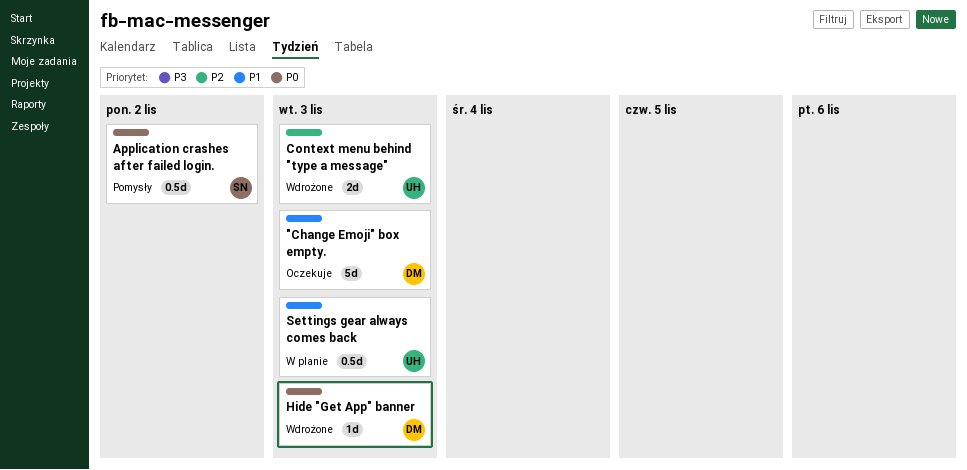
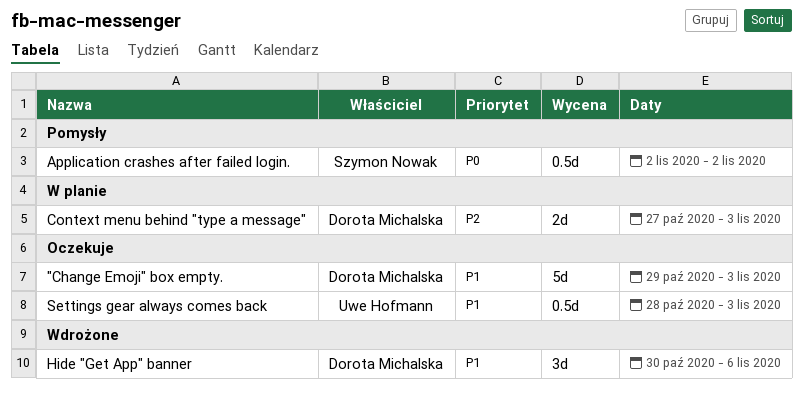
Context menu behind "type a message", status: Wdrożone -> W planie
Context menu behind "type a message", owner: Uwe Hofmann -> Dorota Michalska
Hide "Get App" banner, priority: P0 -> P1
Hide "Get App" banner, estimate: 1d -> 3d
Hide "Get App" banner, due: Nov 3 -> Nov 6
Settings gear always comes back, status: W planie -> Oczekuje

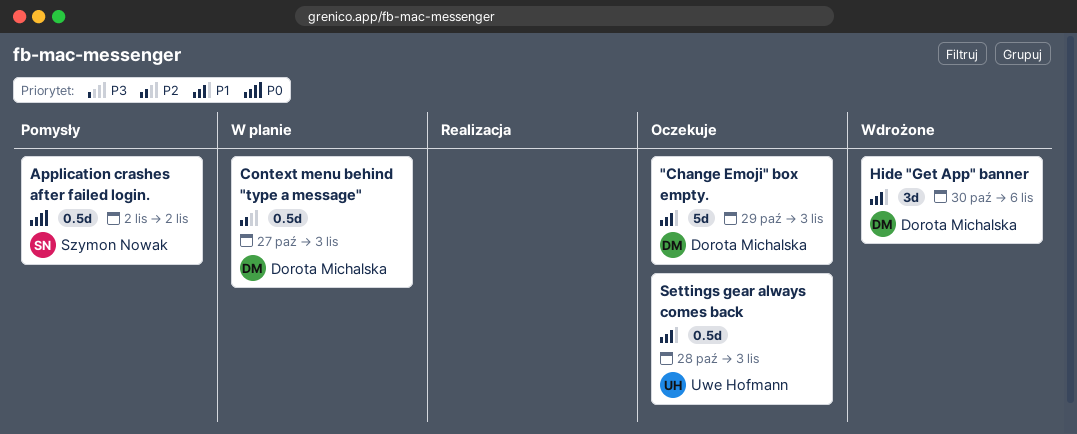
Context menu behind "type a message", estimate: 2d -> 0.5d

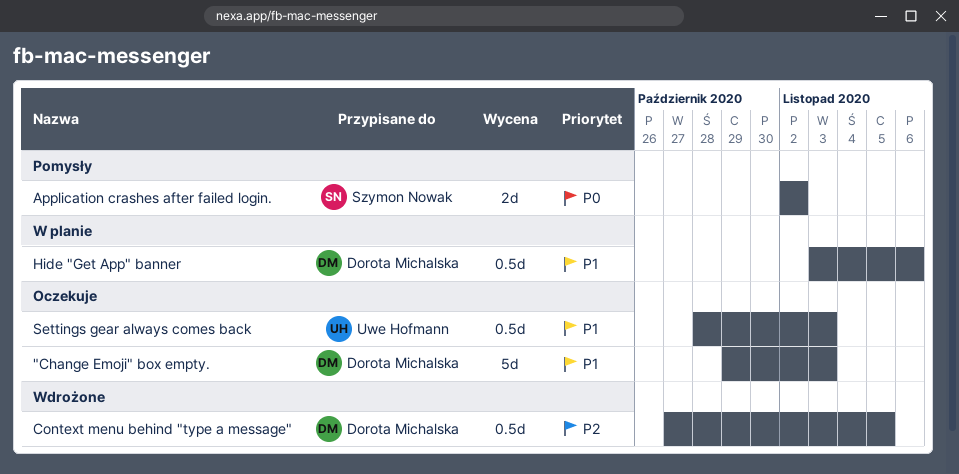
Application crashes after failed login., estimate: 0.5d -> 2d
Context menu behind "type a message", status: W planie -> Wdrożone
Context menu behind "type a message", due: Nov 3 -> Nov 5
Hide "Get App" banner, status: Wdrożone -> W planie
Hide "Get App" banner, estimate: 3d -> 0.5d
Hide "Get App" banner, start: Oct 30 -> Nov 3

